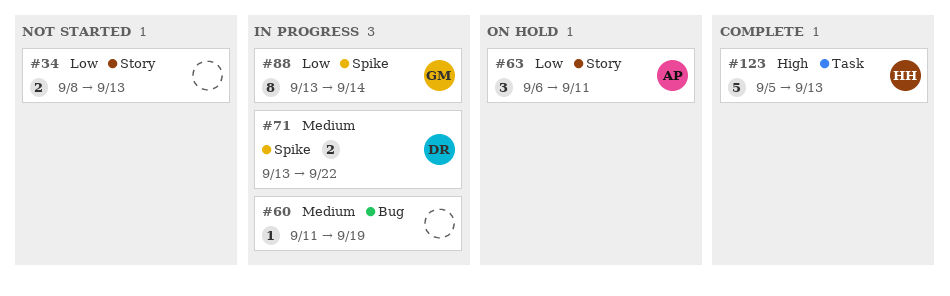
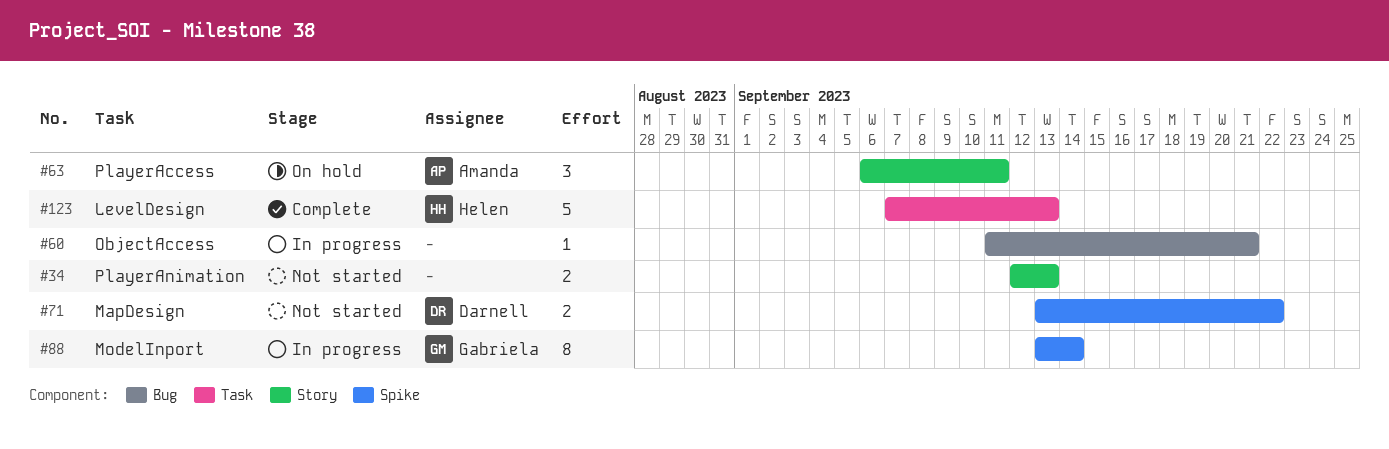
#34, start: Sep 8 -> Sep 12
#60, due: Sep 19 -> Sep 21
#71, status: In progress -> Not started
#123, start: Sep 5 -> Sep 7

